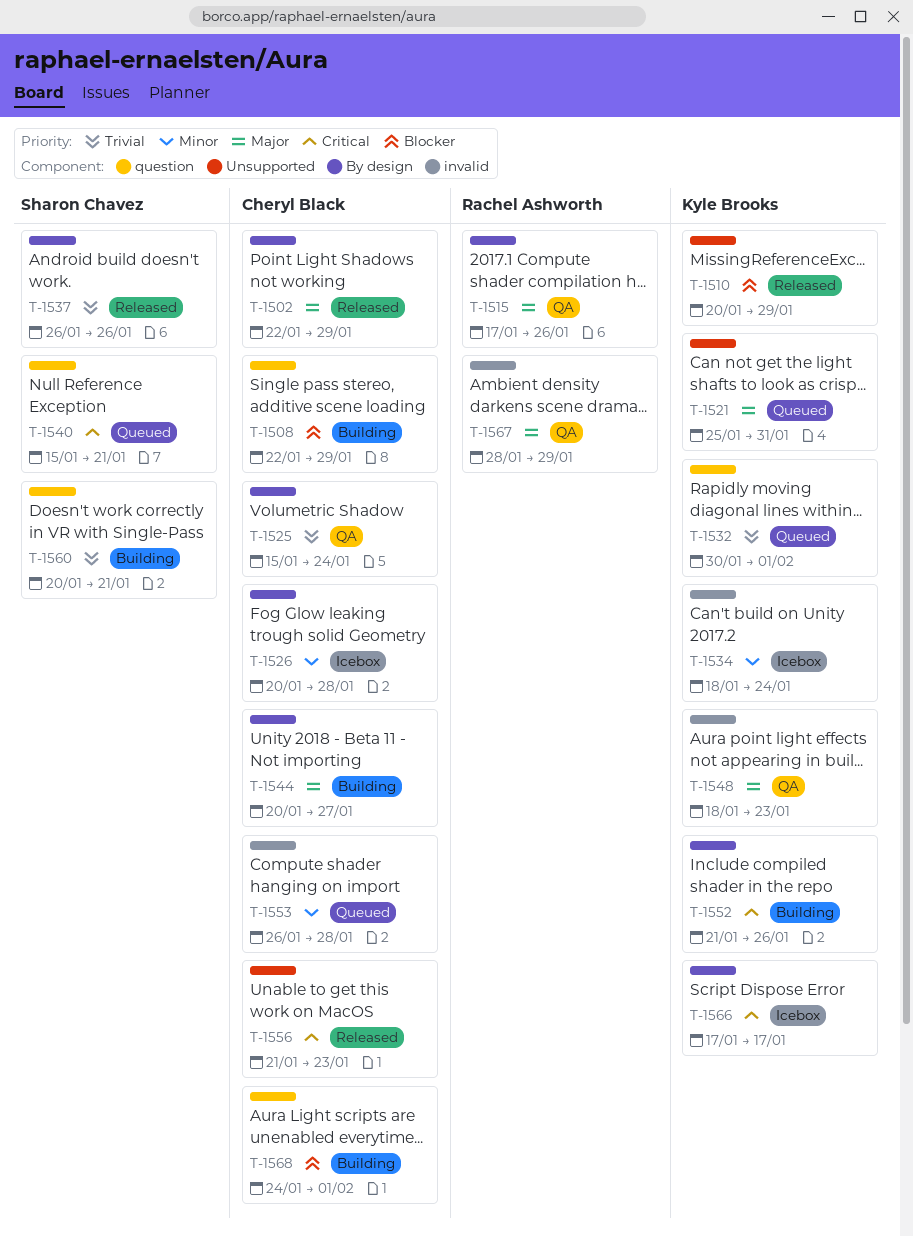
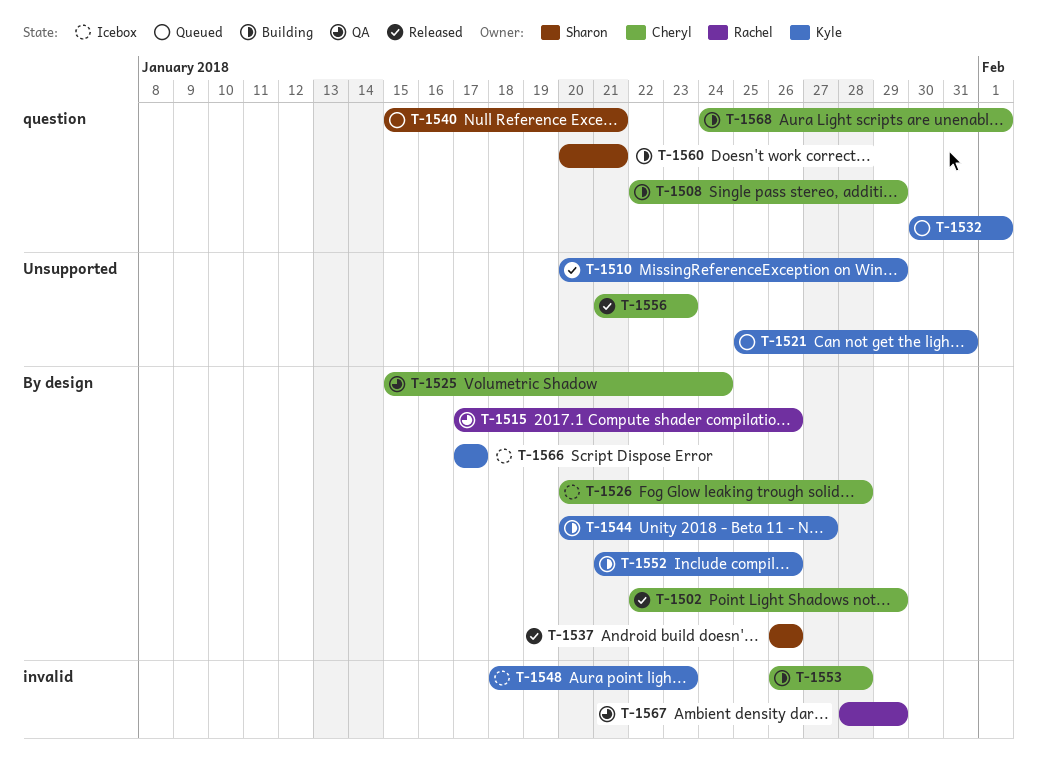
T-1534: present -> none
T-1544, owner: Cheryl Black -> Kyle Brooks
T-1548, status: QA -> Icebox
T-1553, status: Queued -> Building

